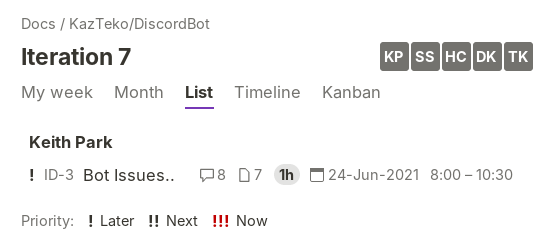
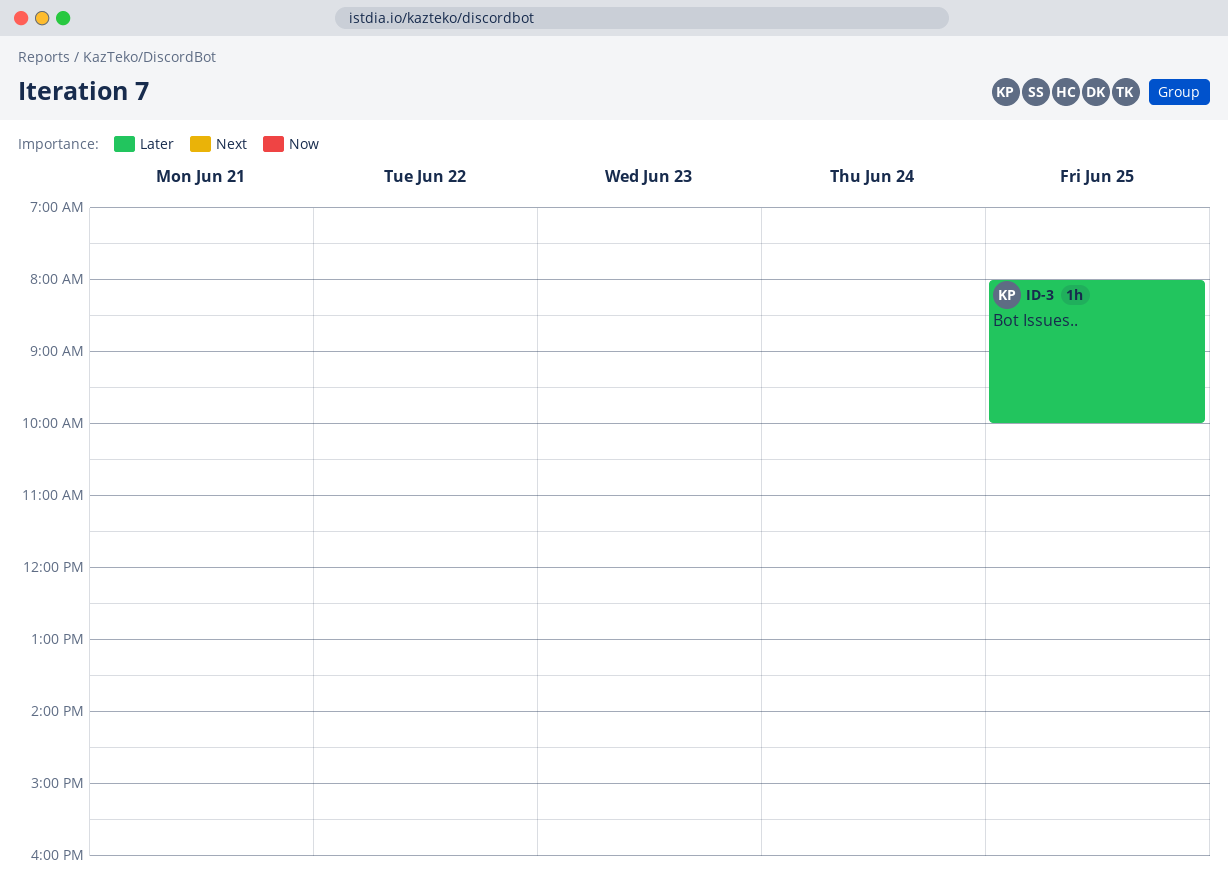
ID-3, day: Jun 24 -> Jun 25
ID-3, ends: 10:30 -> 10:00

